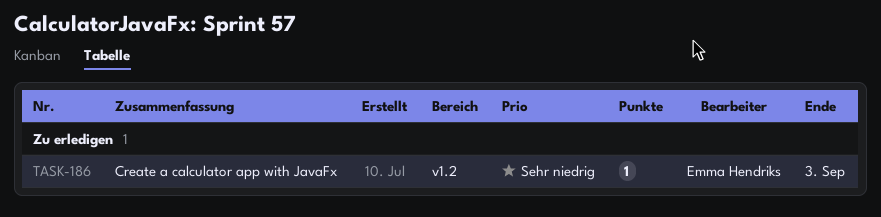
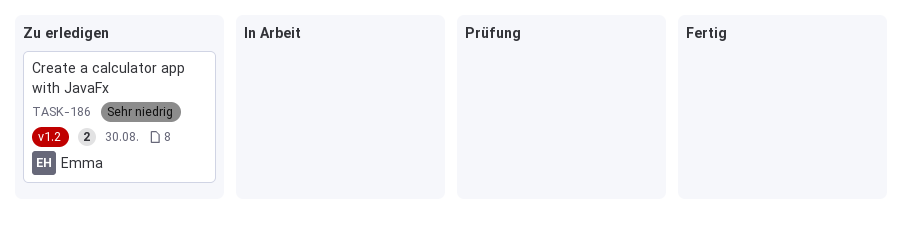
TASK-186, estimate: 1 -> 2
TASK-186, due: Sep 3 -> Aug 30

